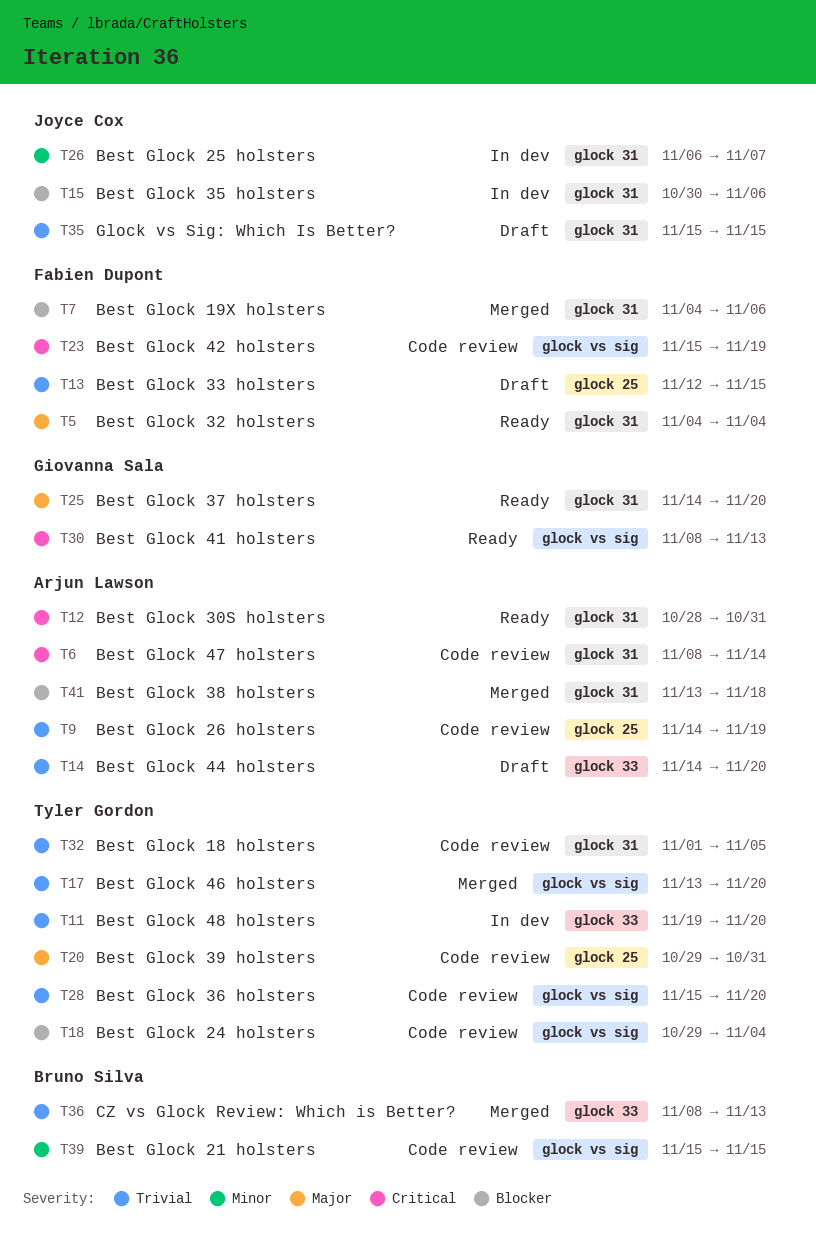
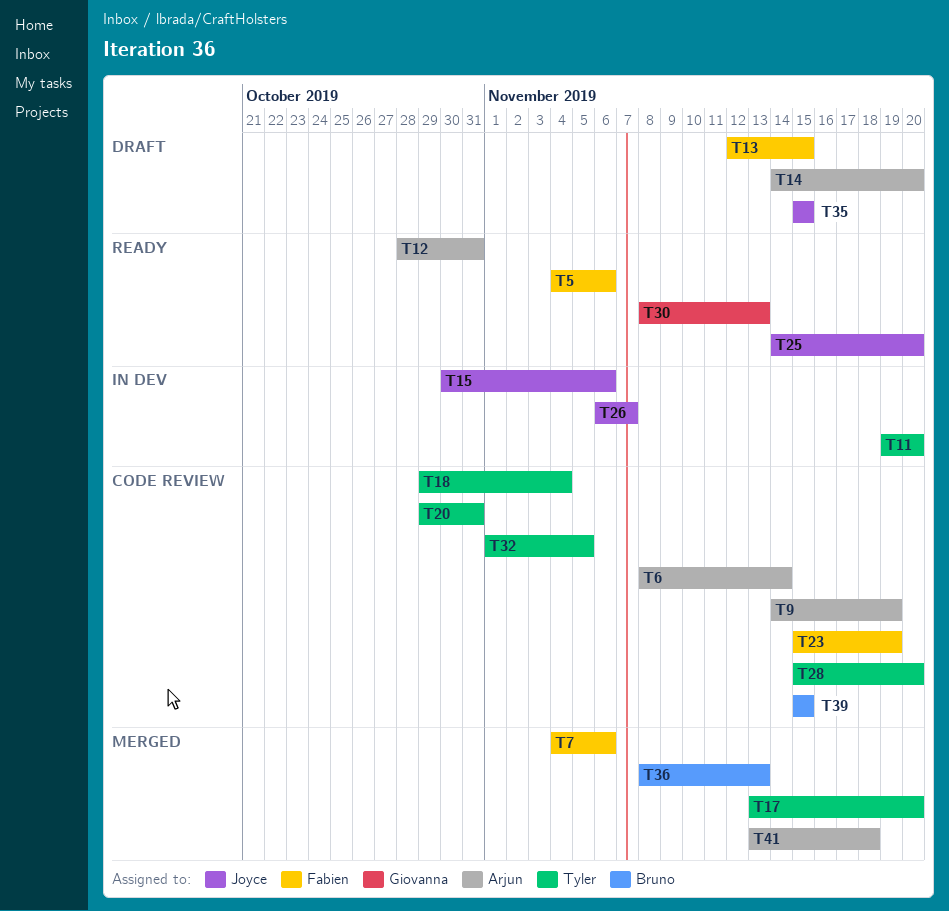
T5, due: Nov 4 -> Nov 6
T25, owner: Giovanna Sala -> Joyce Cox

